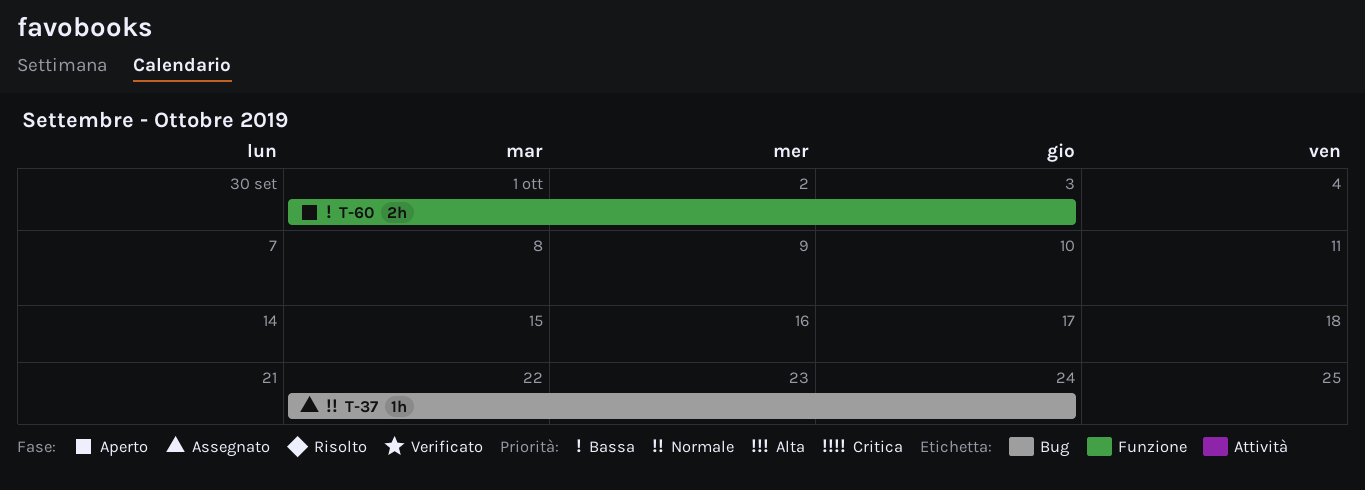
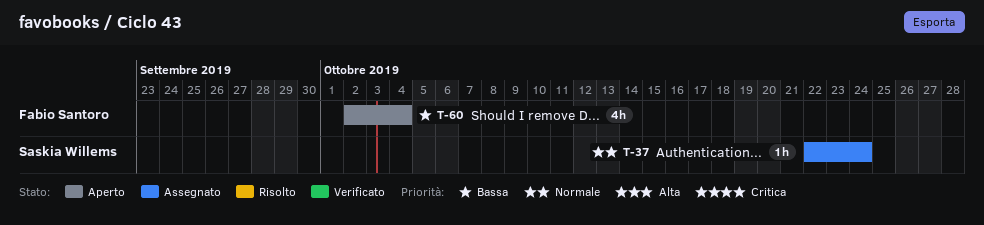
T-60, estimate: 2h -> 4h
T-60, start: Oct 1 -> Oct 2
T-60, due: Oct 3 -> Oct 4

